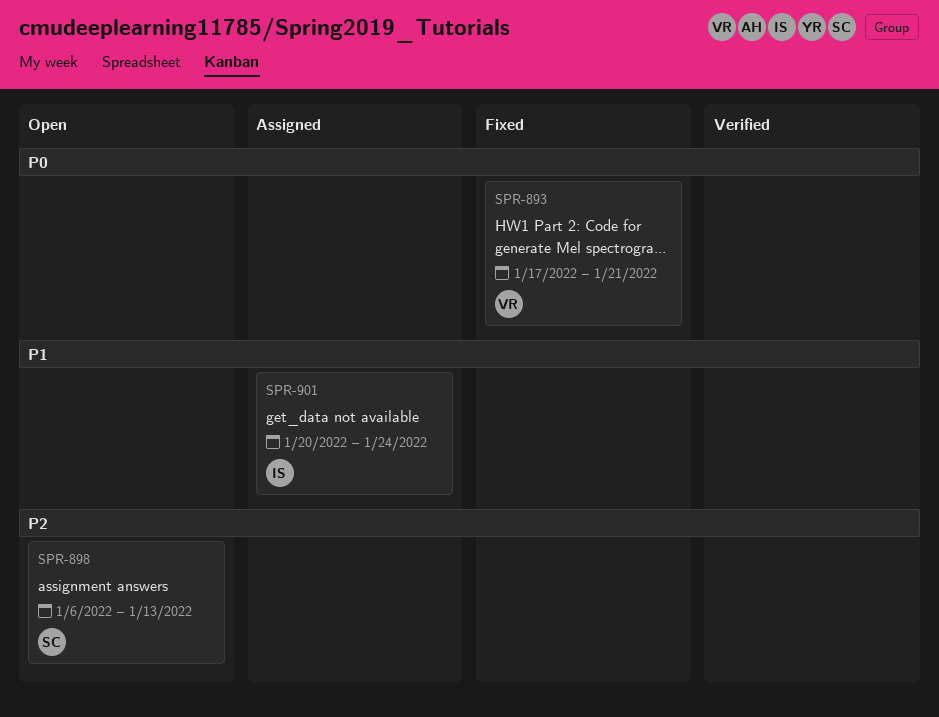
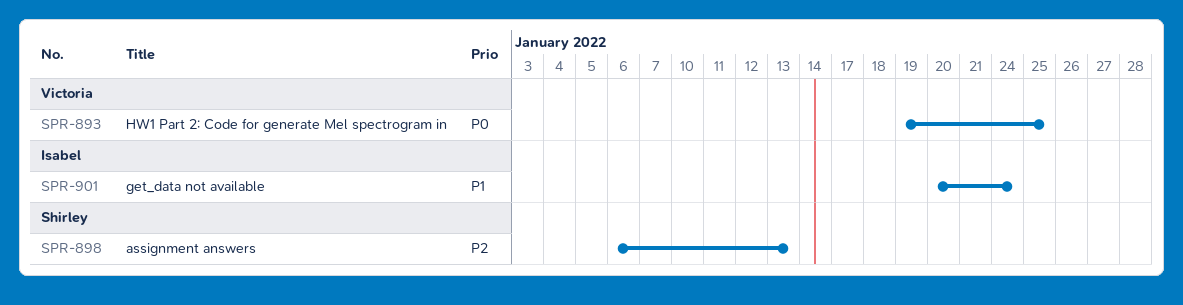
SPR-893, start: Jan 17 -> Jan 19
SPR-893, due: Jan 21 -> Jan 25

